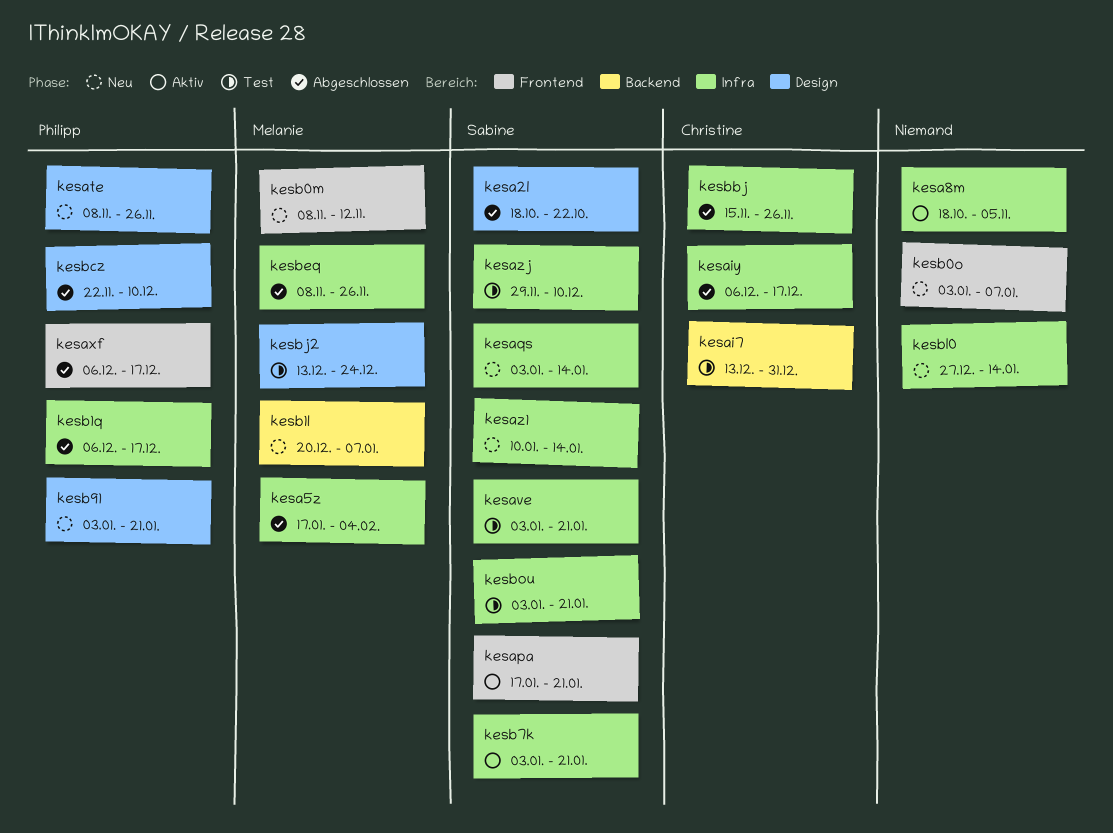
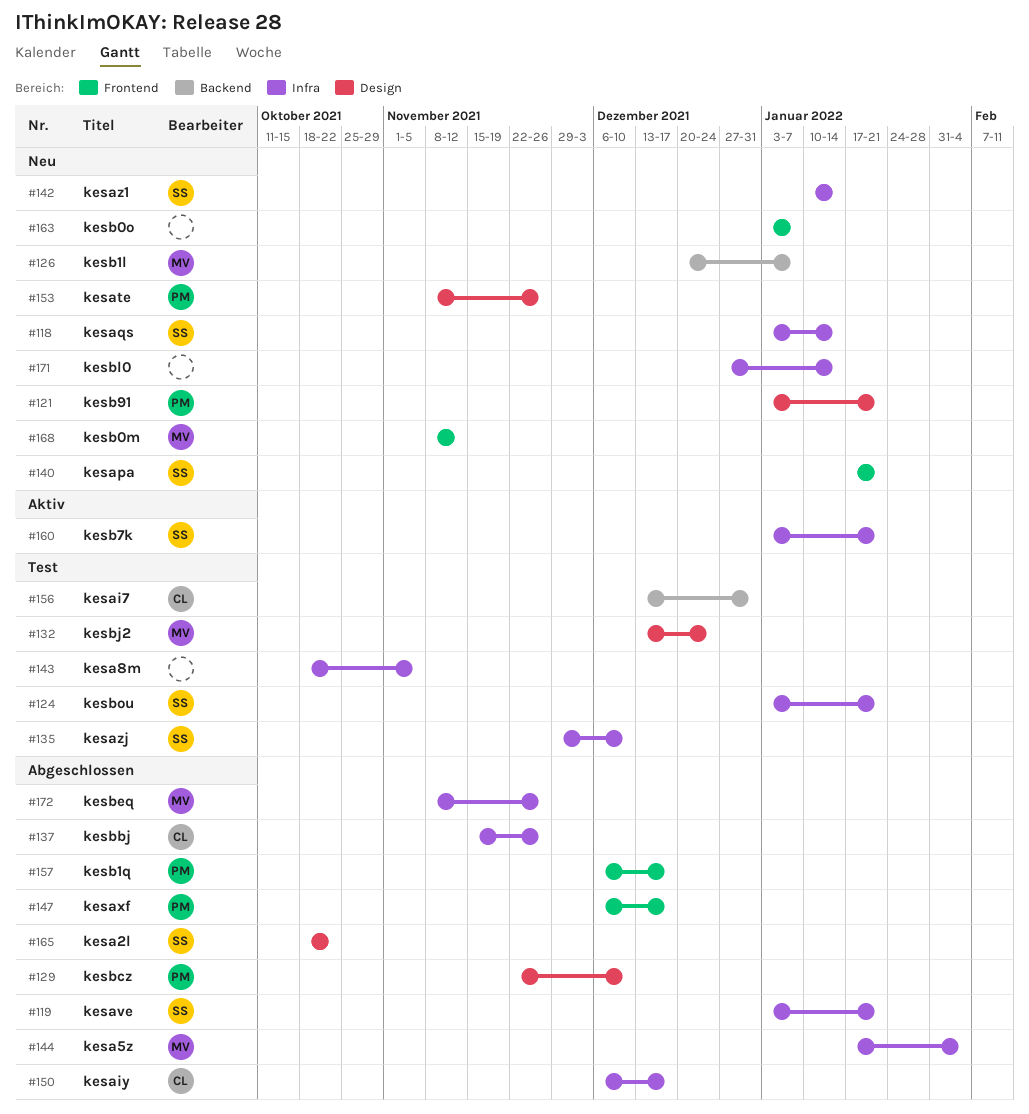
kesa8m, status: Aktiv -> Test
kesapa, status: Aktiv -> Neu
kesave, status: Test -> Abgeschlossen
kesb1q, label: Infra -> Frontend

